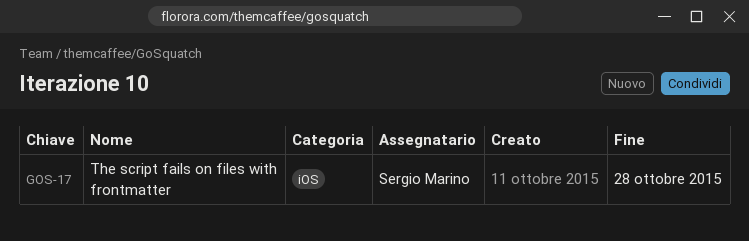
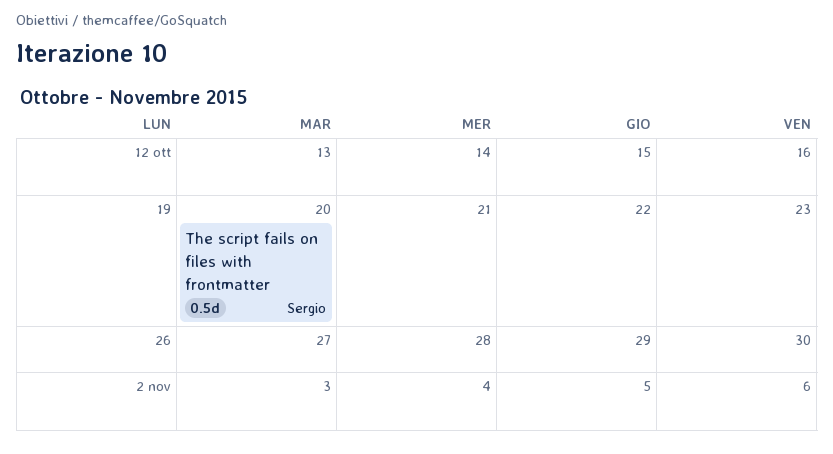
The script fails on files with frontmatter, due: Oct 28 -> Oct 20

